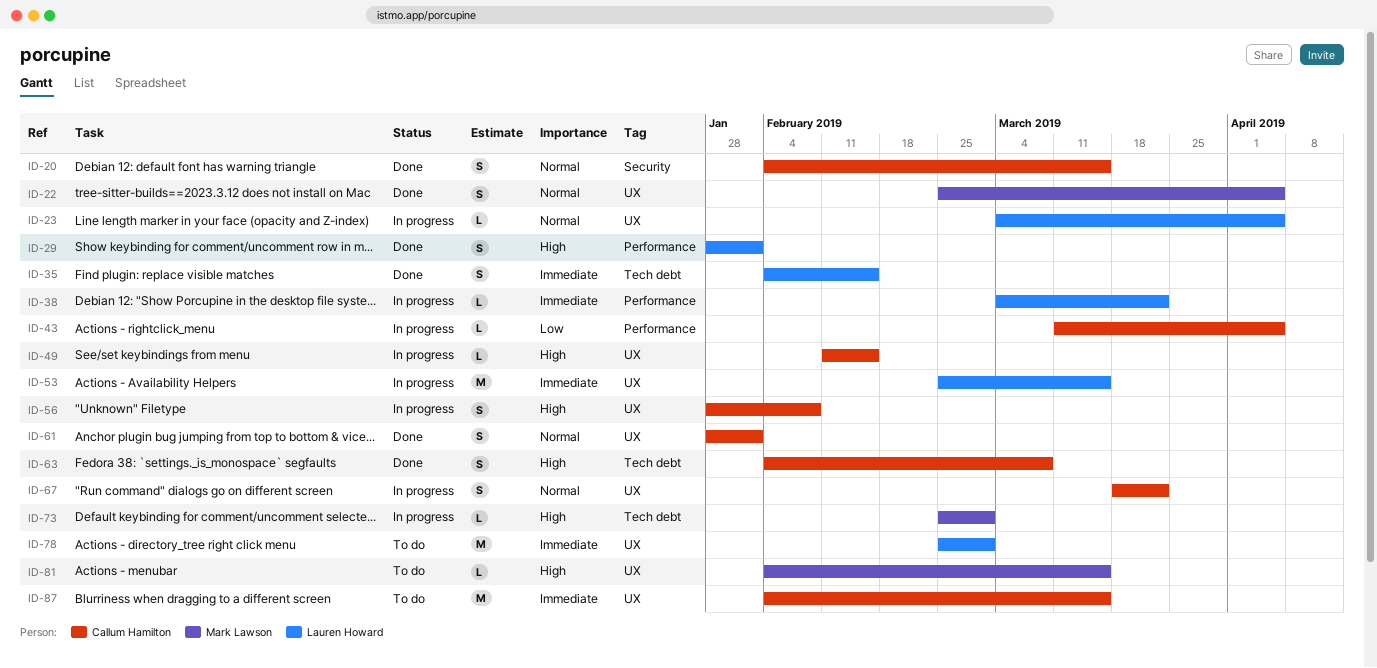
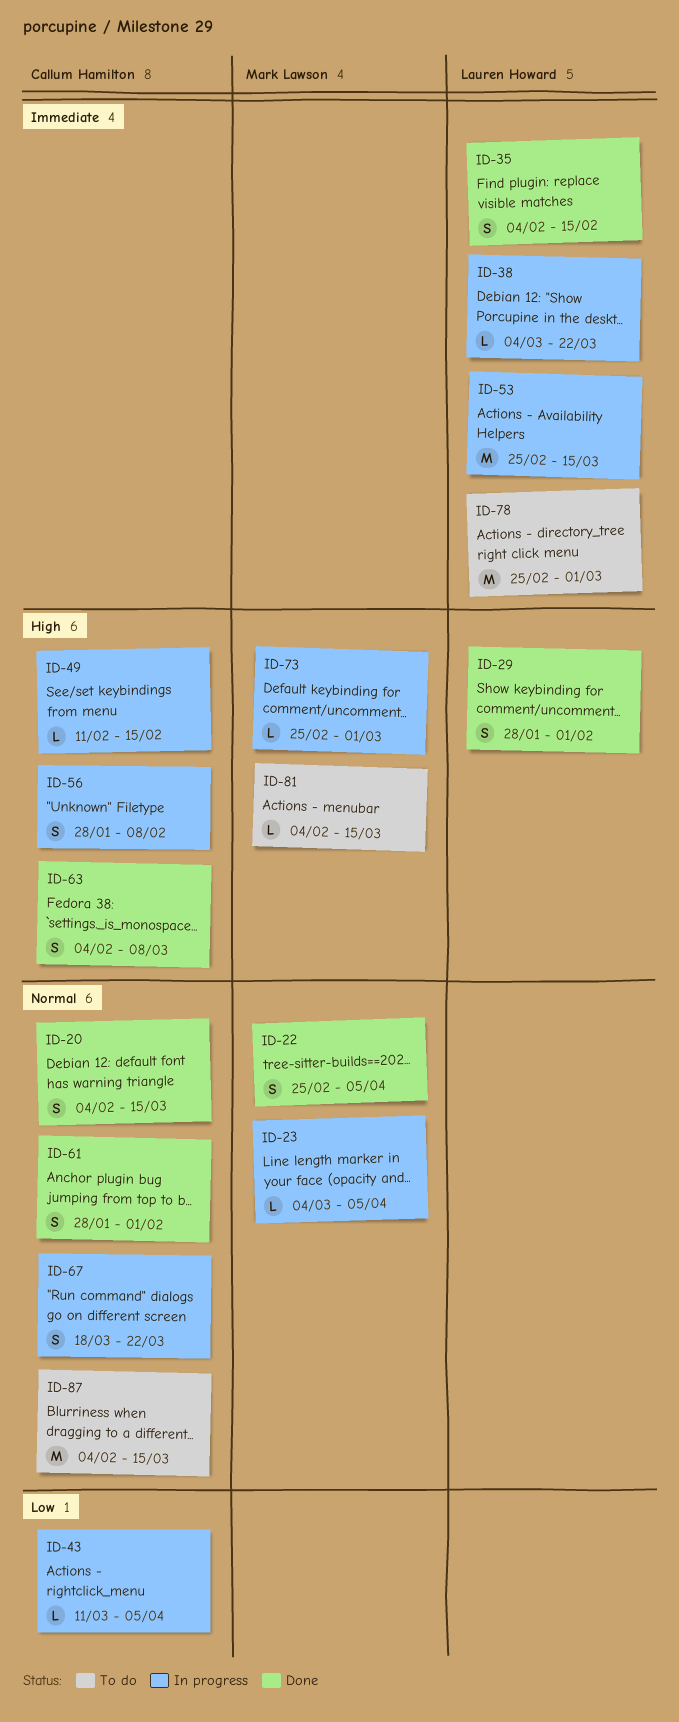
ID-23, owner: Lauren Howard -> Mark Lawson
ID-87, priority: Immediate -> Normal

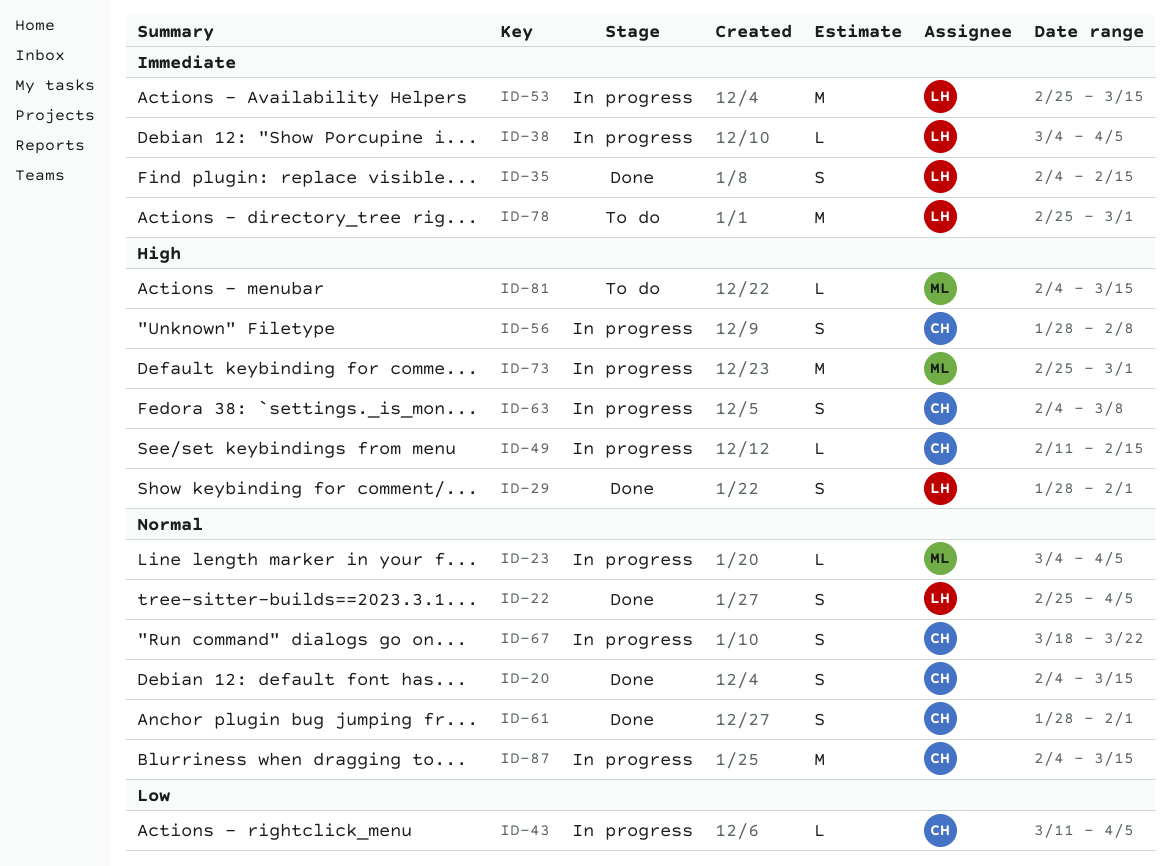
ID-22, owner: Mark Lawson -> Lauren Howard
ID-38, due: Mar 22 -> Apr 5
ID-63, status: Done -> In progress
ID-73, estimate: L -> M
ID-87, status: To do -> In progress

